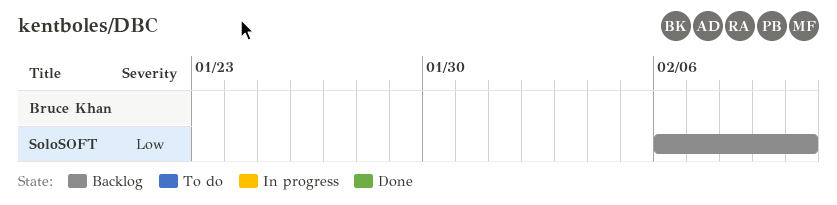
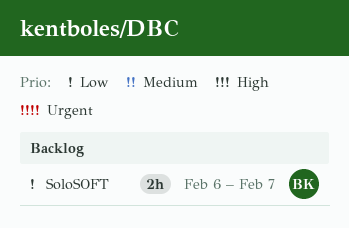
SoloSOFT, due: Feb 10 -> Feb 7

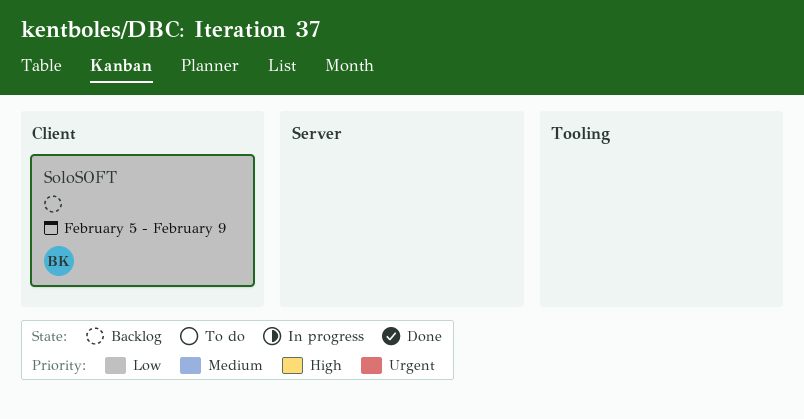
SoloSOFT, start: Feb 6 -> Feb 5
SoloSOFT, due: Feb 7 -> Feb 9

